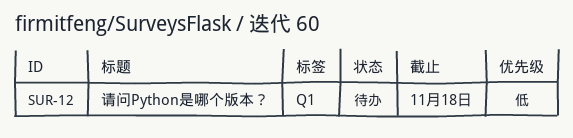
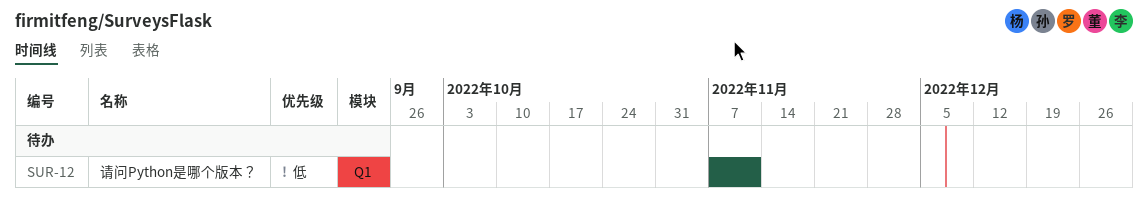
SUR-12, due: Nov 18 -> Nov 11

